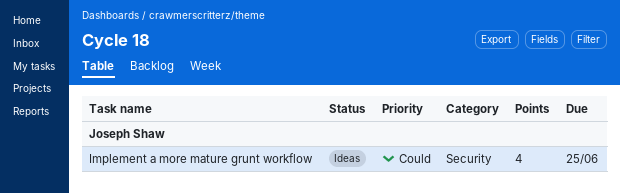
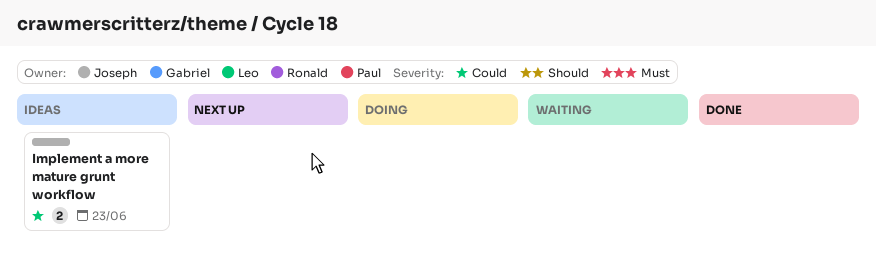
Implement a more mature grunt workflow, estimate: 4 -> 2
Implement a more mature grunt workflow, due: Jun 25 -> Jun 23

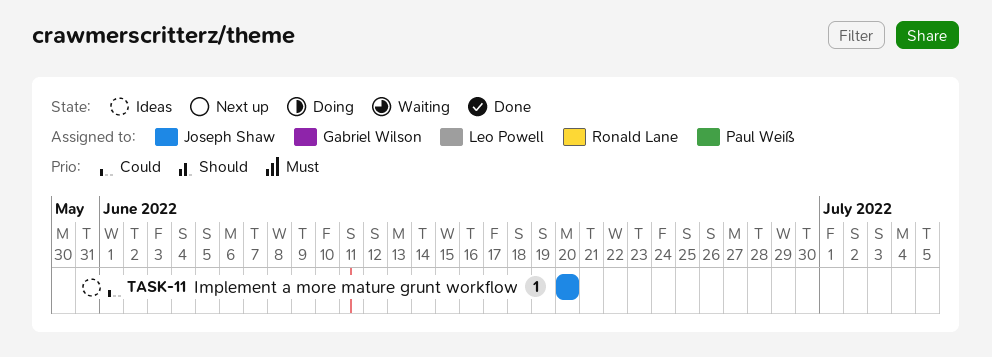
Implement a more mature grunt workflow, estimate: 2 -> 1
Implement a more mature grunt workflow, due: Jun 23 -> Jun 20

